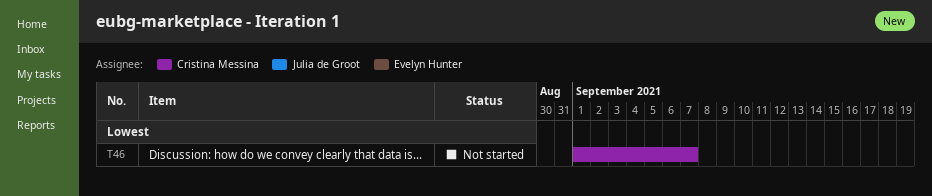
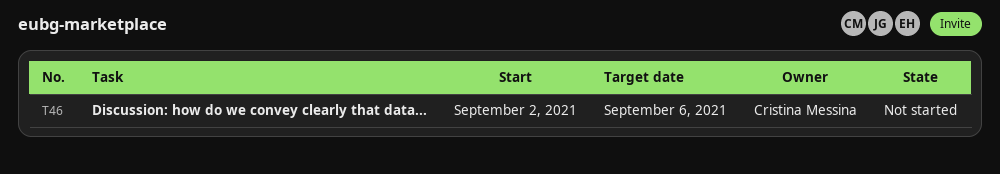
T46, start: Sep 1 -> Sep 2
T46, due: Sep 7 -> Sep 6

